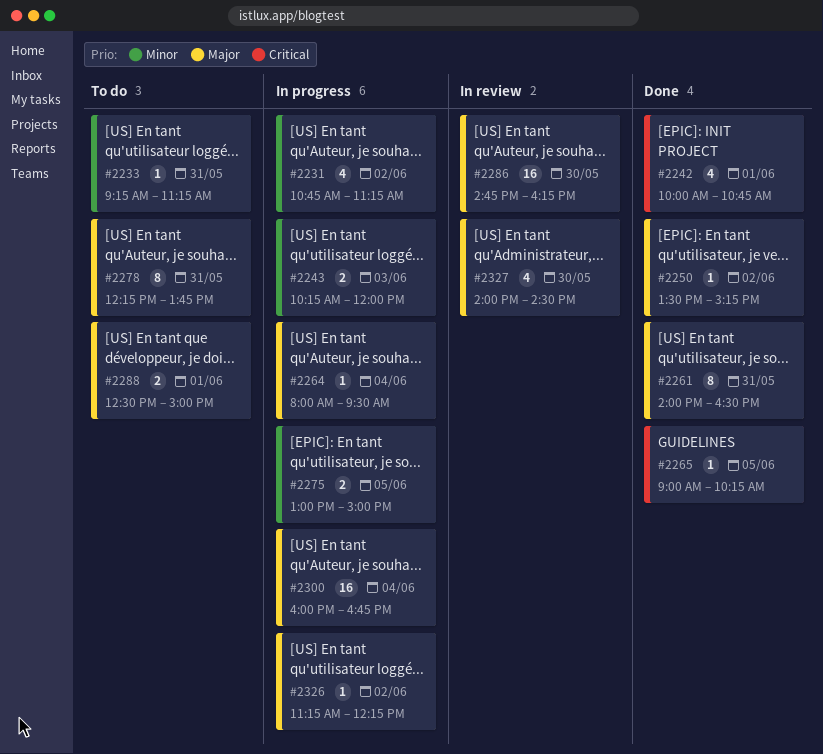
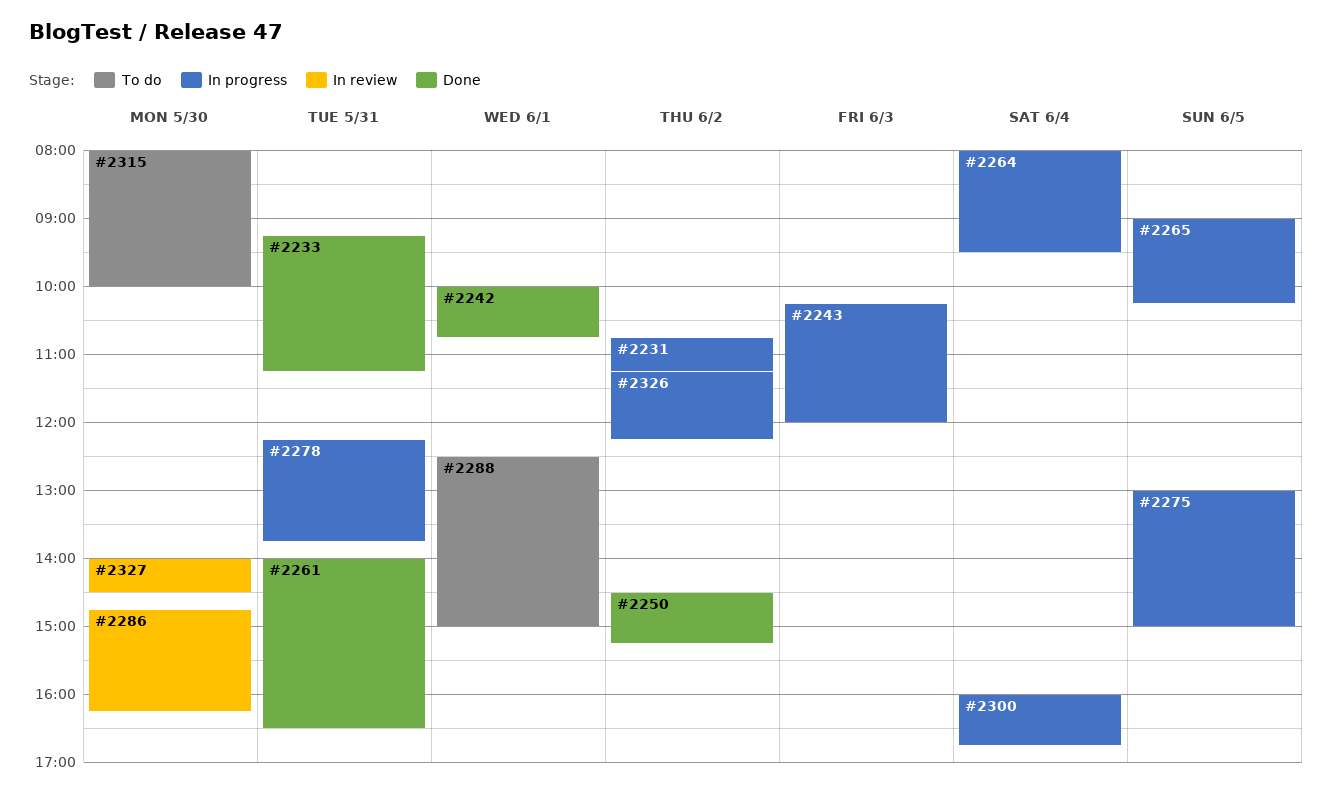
#2233, status: To do -> Done
#2250, begins: 13:30 -> 14:30
#2265, status: Done -> In progress
#2278, status: To do -> In progress
#2315: none -> present

